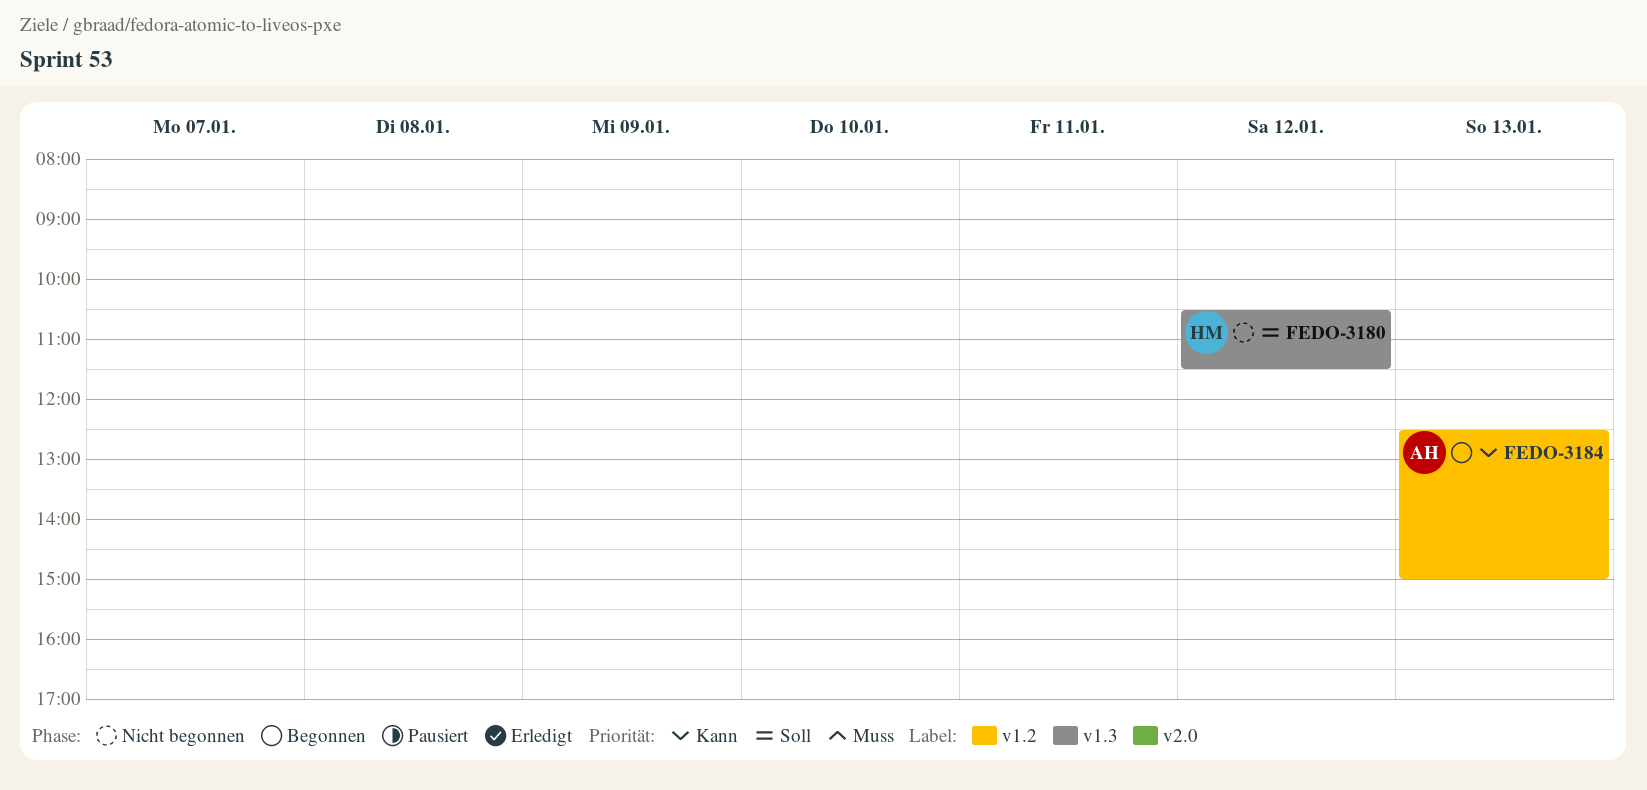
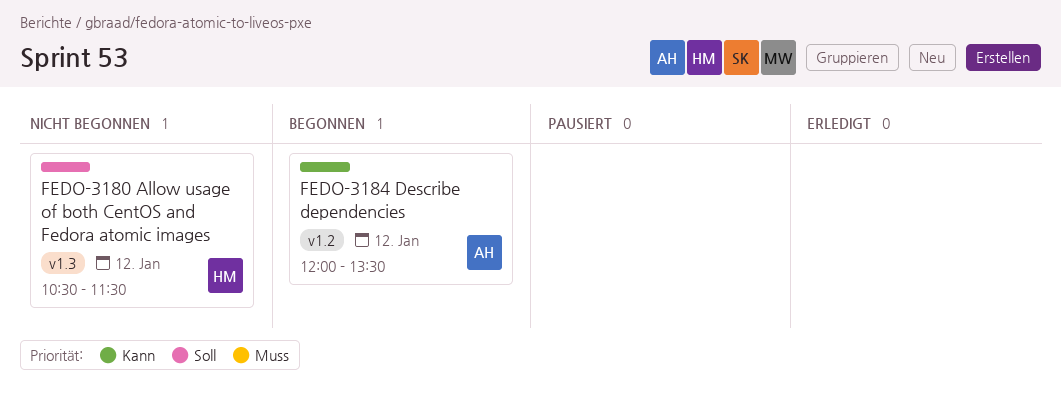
FEDO-3184, day: Jan 13 -> Jan 12
FEDO-3184, begins: 12:30 -> 12:00
FEDO-3184, ends: 15:00 -> 13:30

